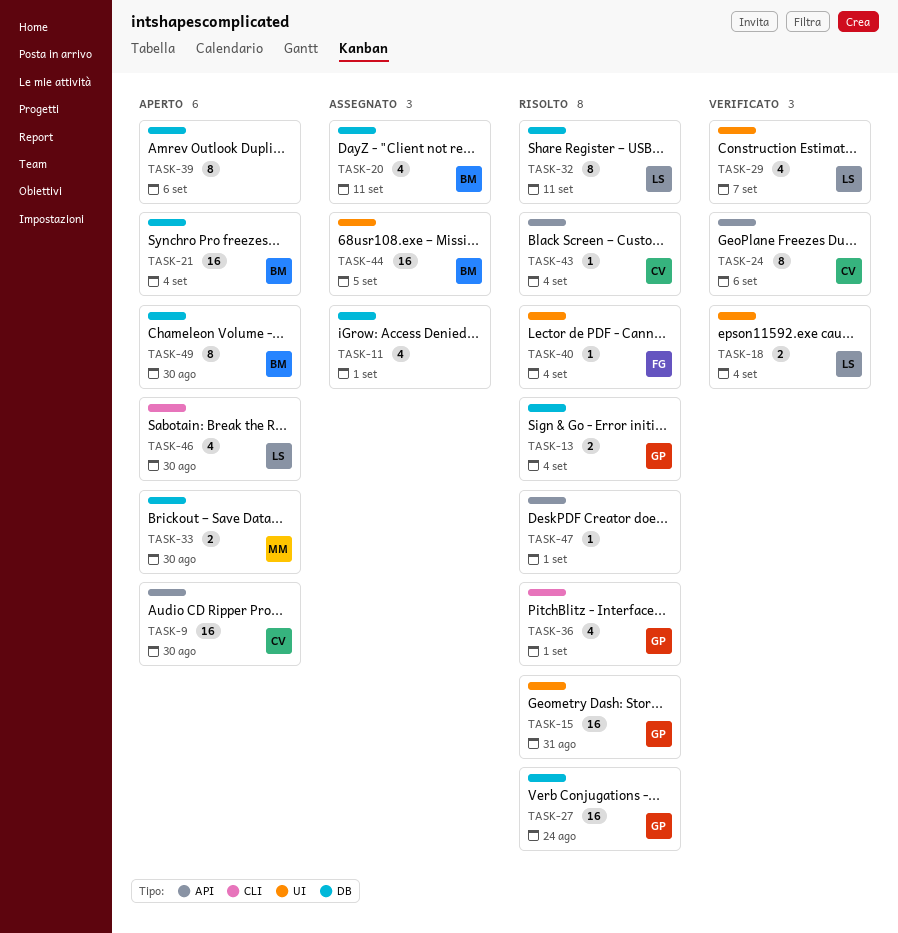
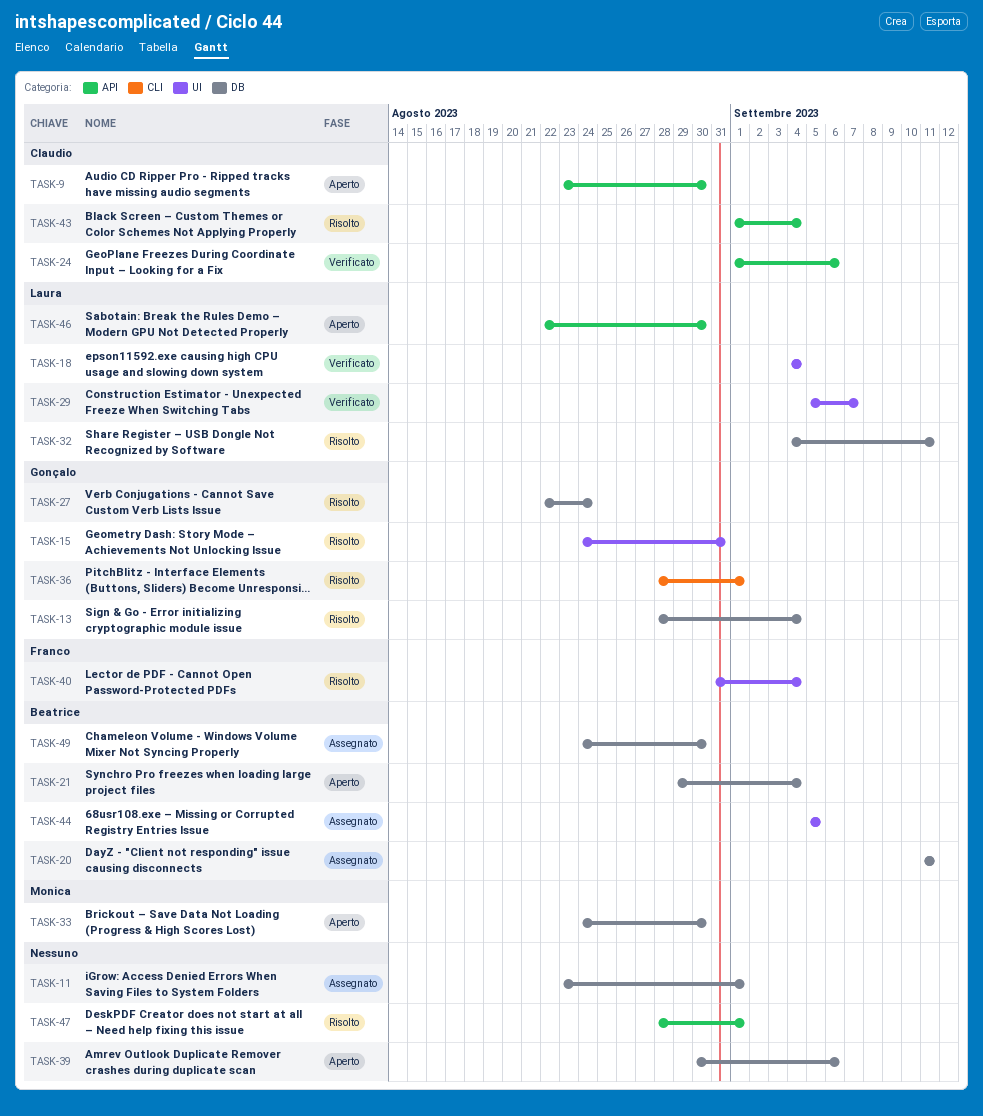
TASK-46, label: CLI -> API
TASK-49, status: Aperto -> Assegnato

